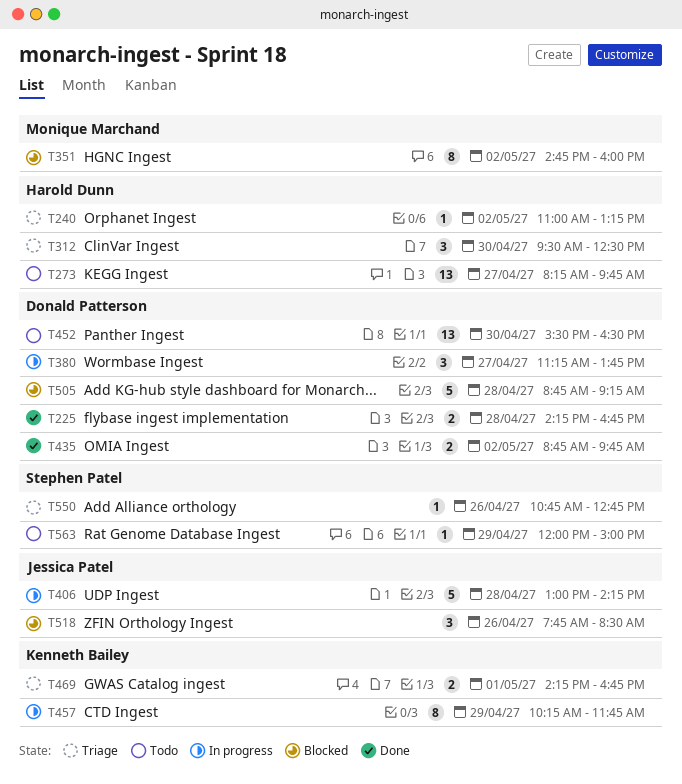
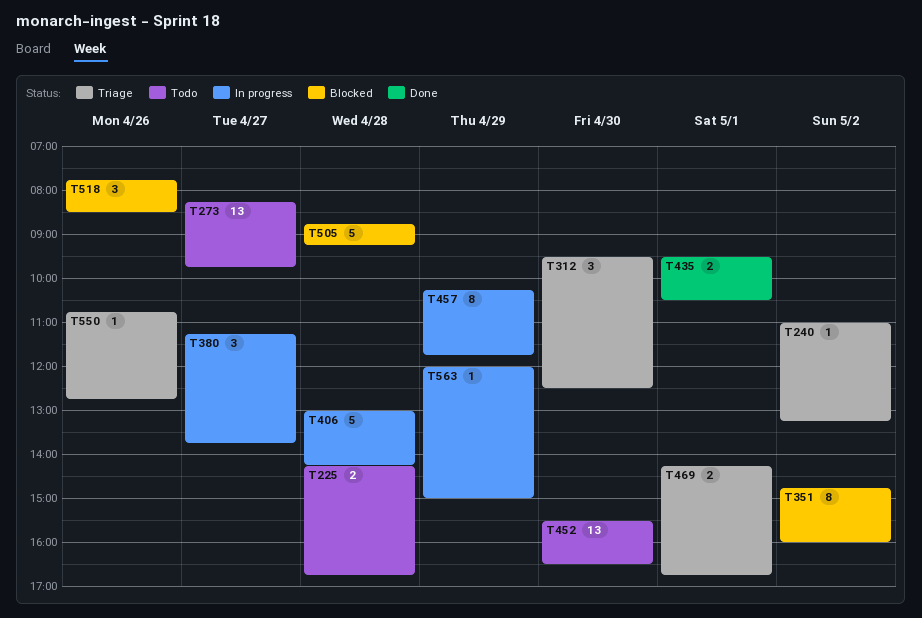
T225, status: Done -> Todo
T435, day: May 2 -> May 1
T435, begins: 08:45 -> 09:30
T435, ends: 09:45 -> 10:30
T563, status: Todo -> In progress

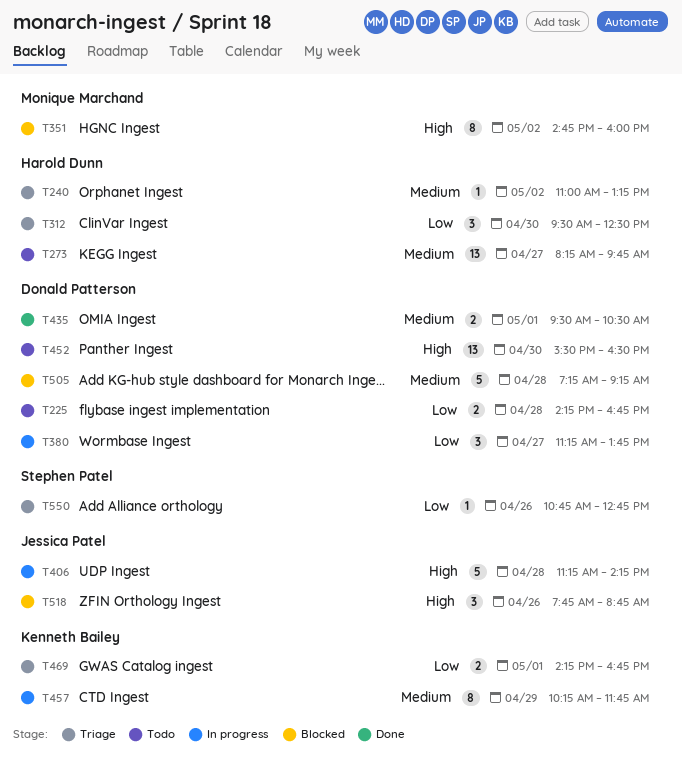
T406, begins: 13:00 -> 11:15
T505, begins: 08:45 -> 07:15
T518, ends: 08:30 -> 08:45
T563: present -> none

